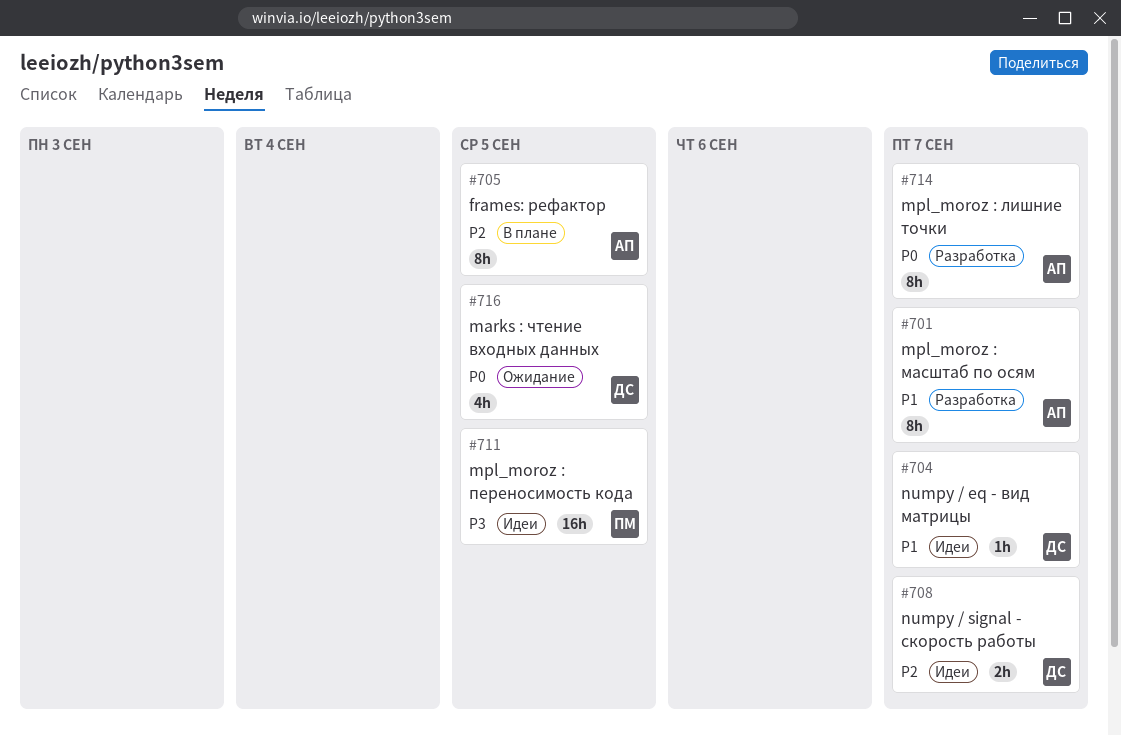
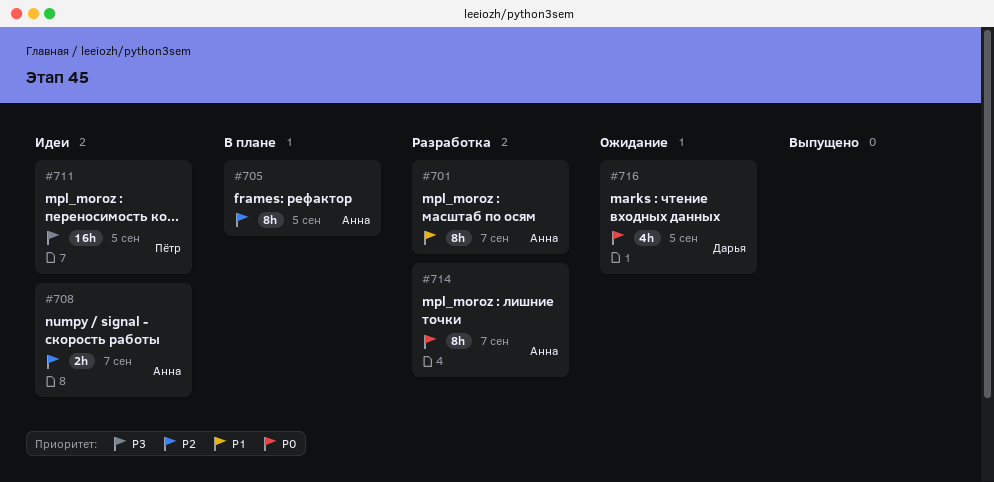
#704: present -> none
#708, owner: Дарья -> Анна

